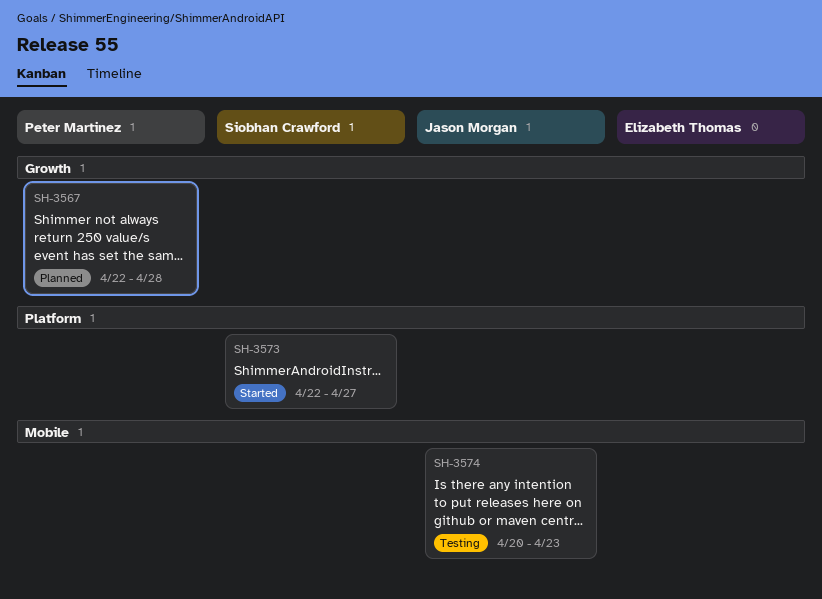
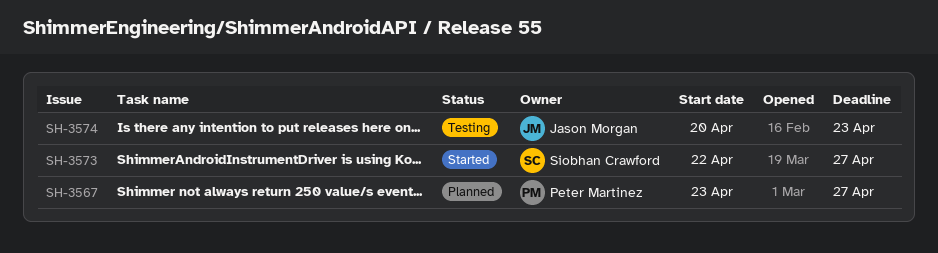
SH-3567, start: Apr 22 -> Apr 23
SH-3567, due: Apr 28 -> Apr 27

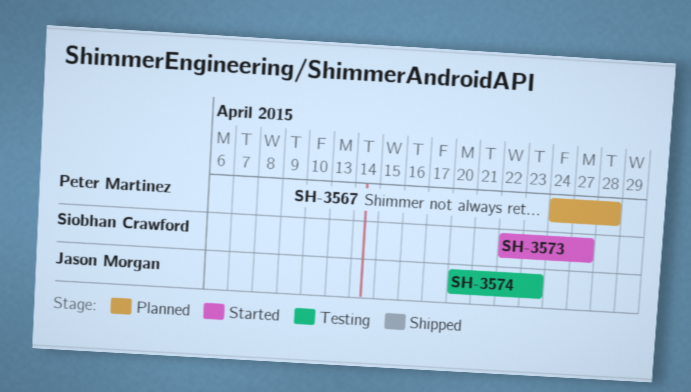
SH-3567, start: Apr 23 -> Apr 24
SH-3567, due: Apr 27 -> Apr 28

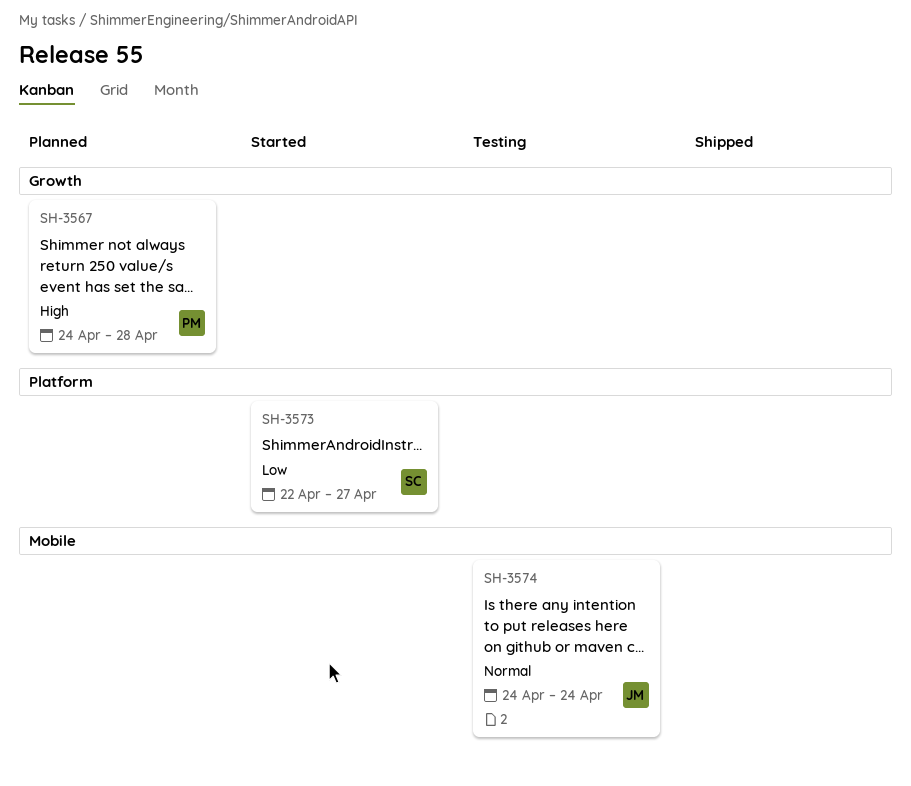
SH-3574, start: Apr 20 -> Apr 24
SH-3574, due: Apr 23 -> Apr 24

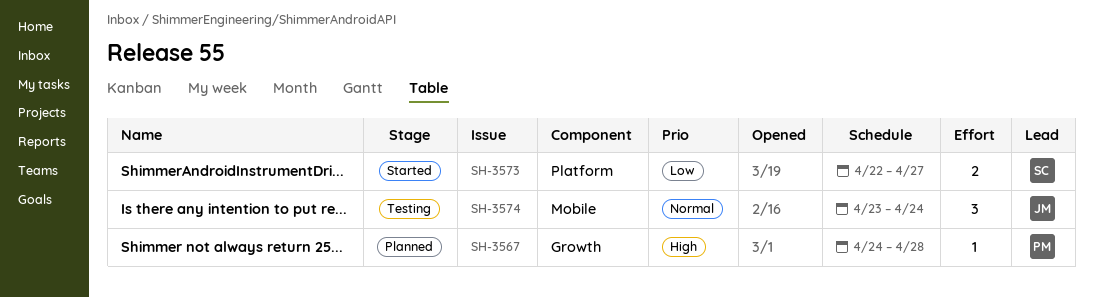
SH-3574, start: Apr 24 -> Apr 23

